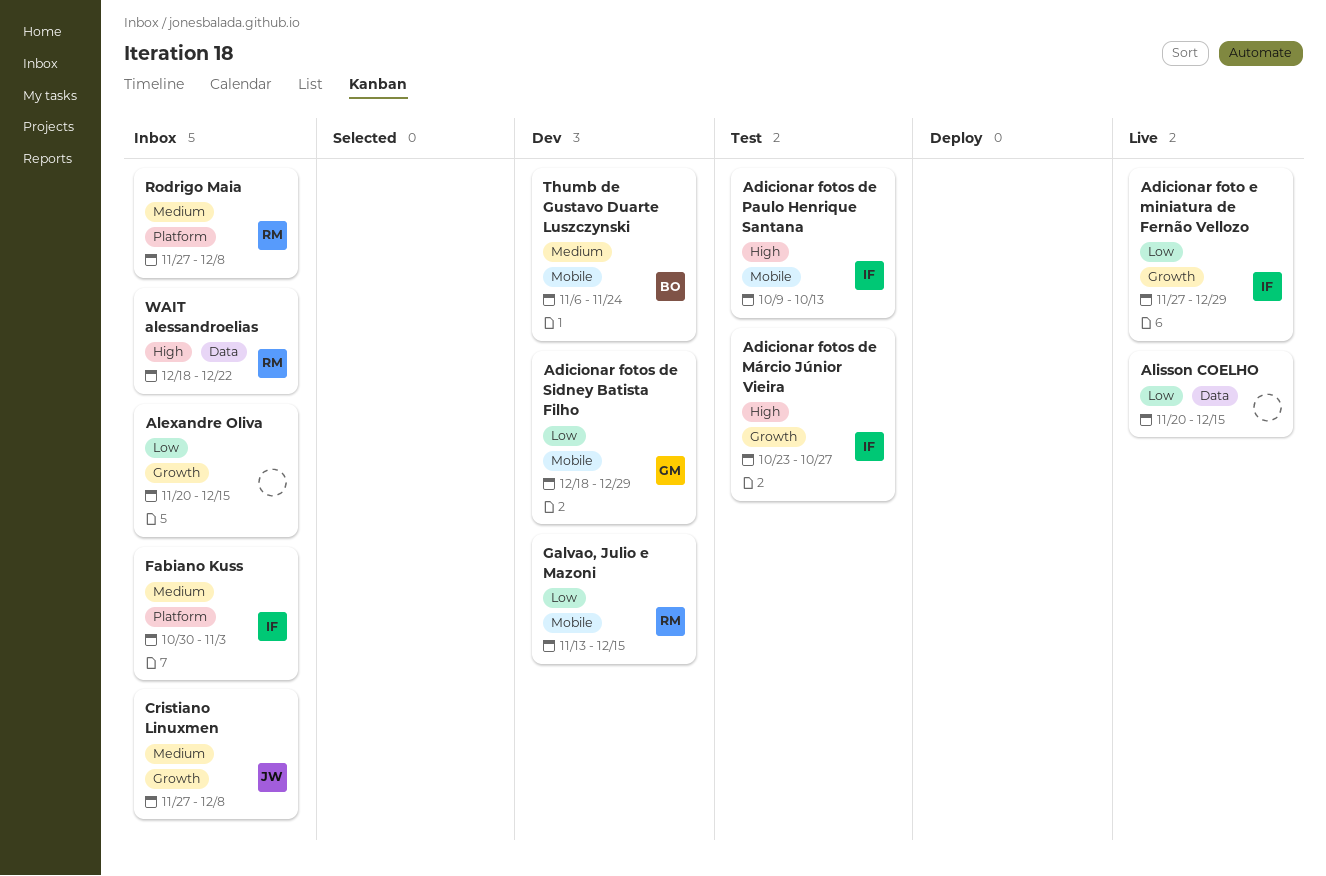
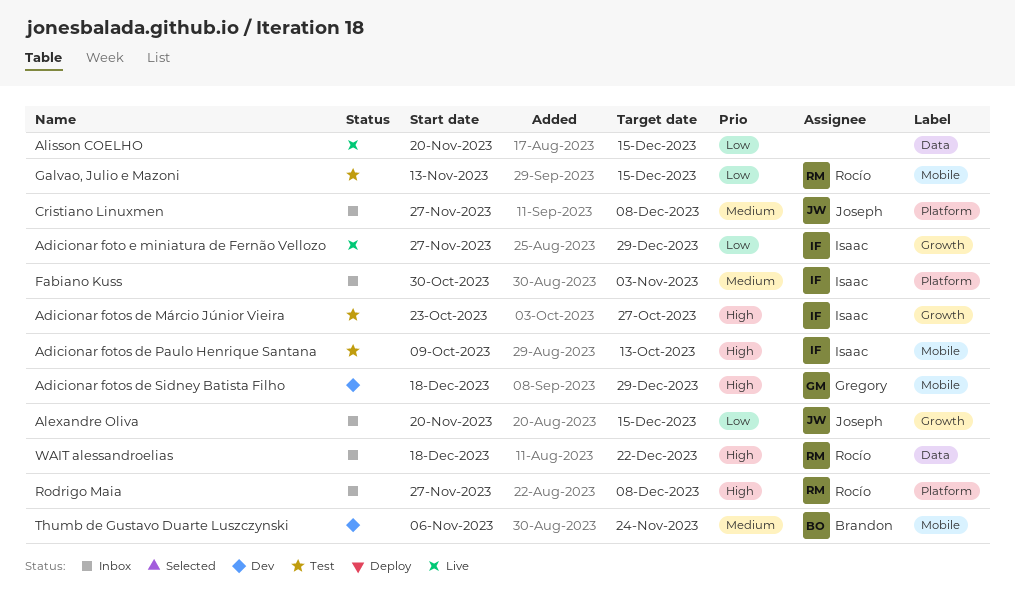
Adicionar fotos de Sidney Batista Filho, priority: Low -> High
Alexandre Oliva, owner: none -> Joseph
Cristiano Linuxmen, label: Growth -> Platform
Galvao, Julio e Mazoni, status: Dev -> Test
Rodrigo Maia, priority: Medium -> High

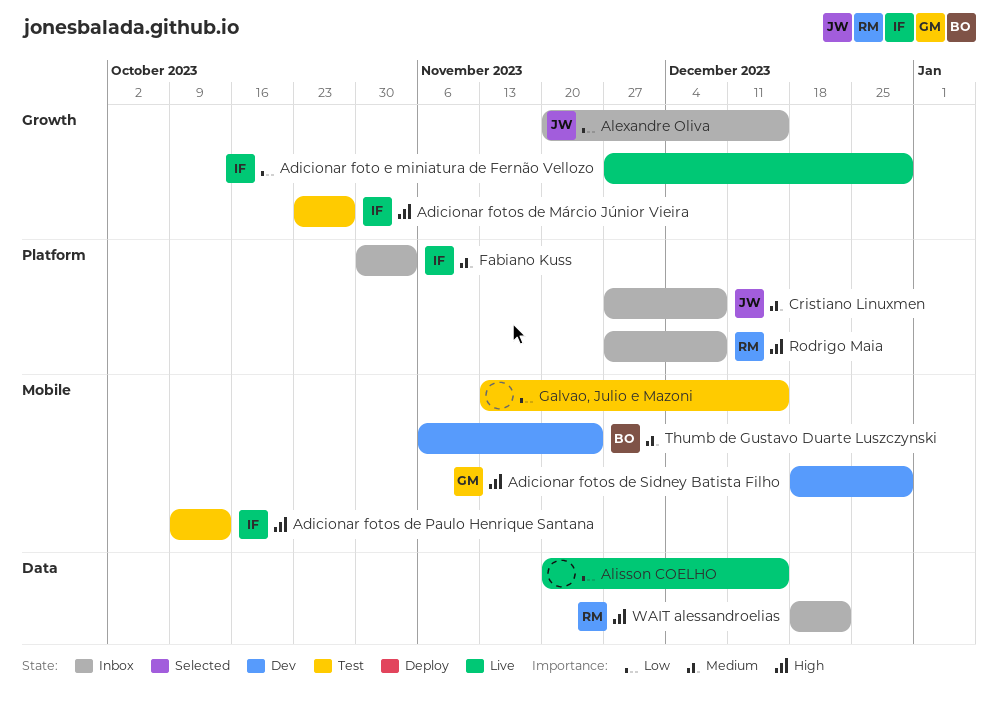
Galvao, Julio e Mazoni, owner: Rocío -> none

